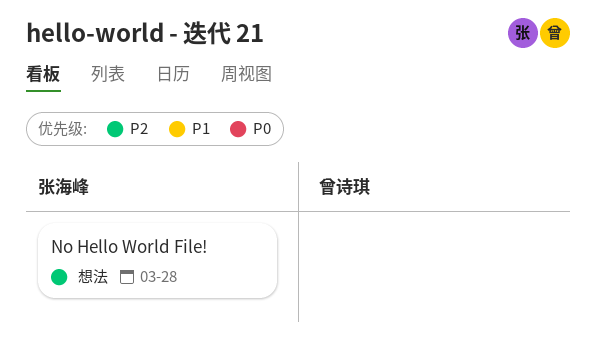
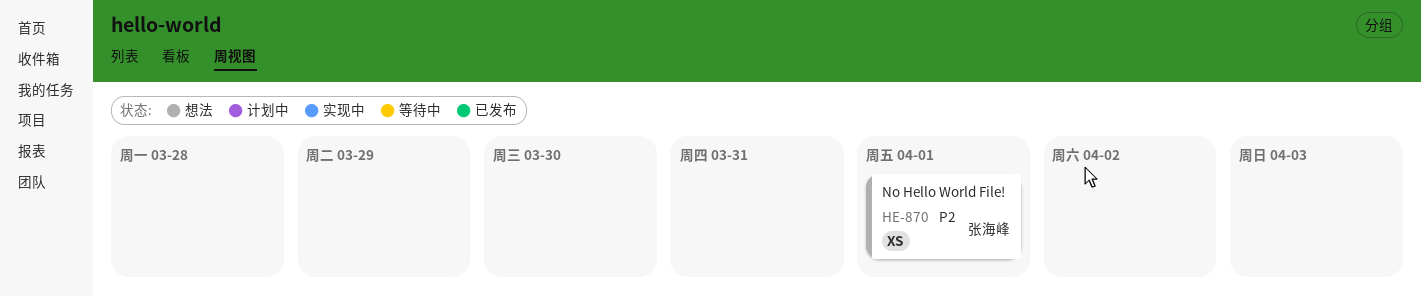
No Hello World File!, due: Mar 28 -> Apr 1

